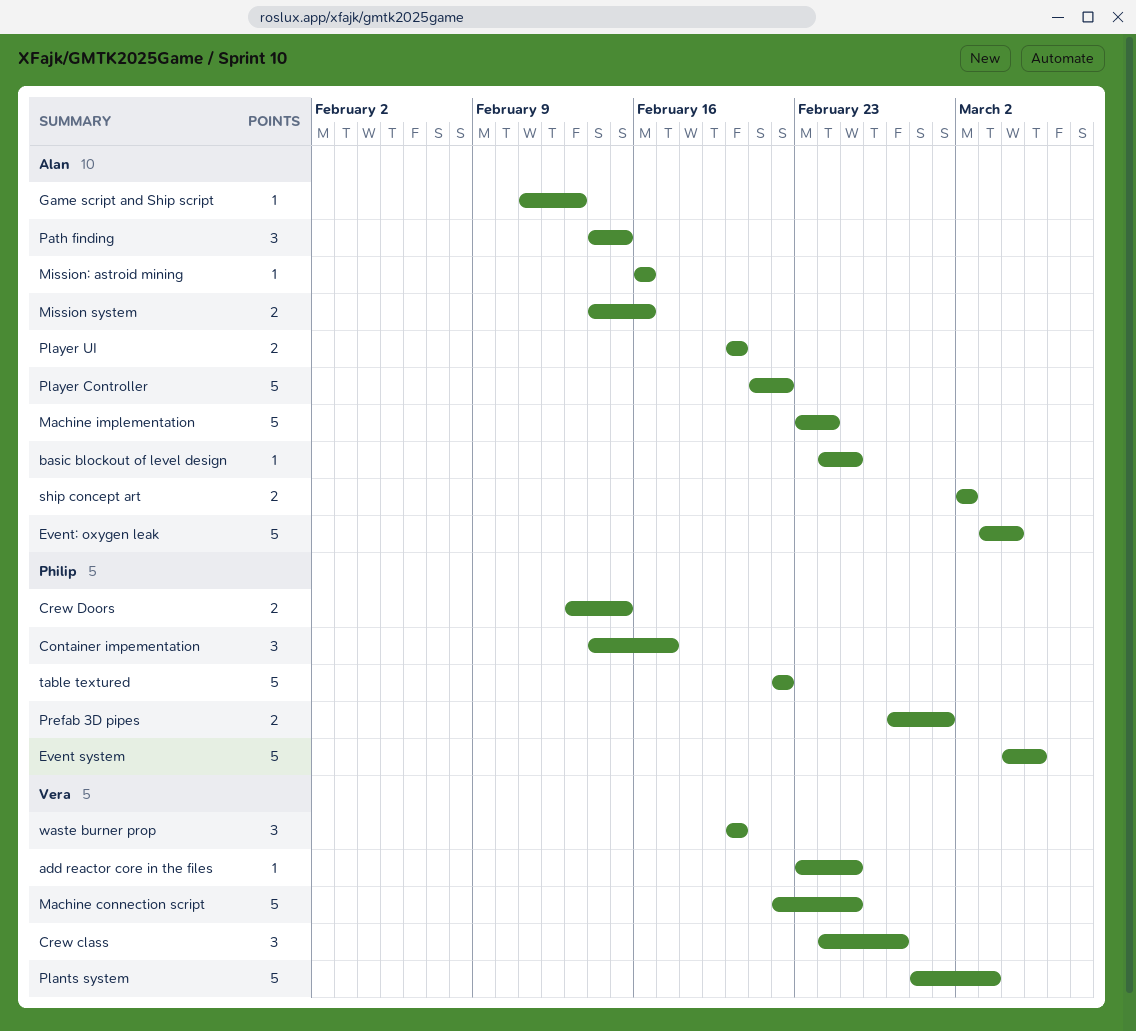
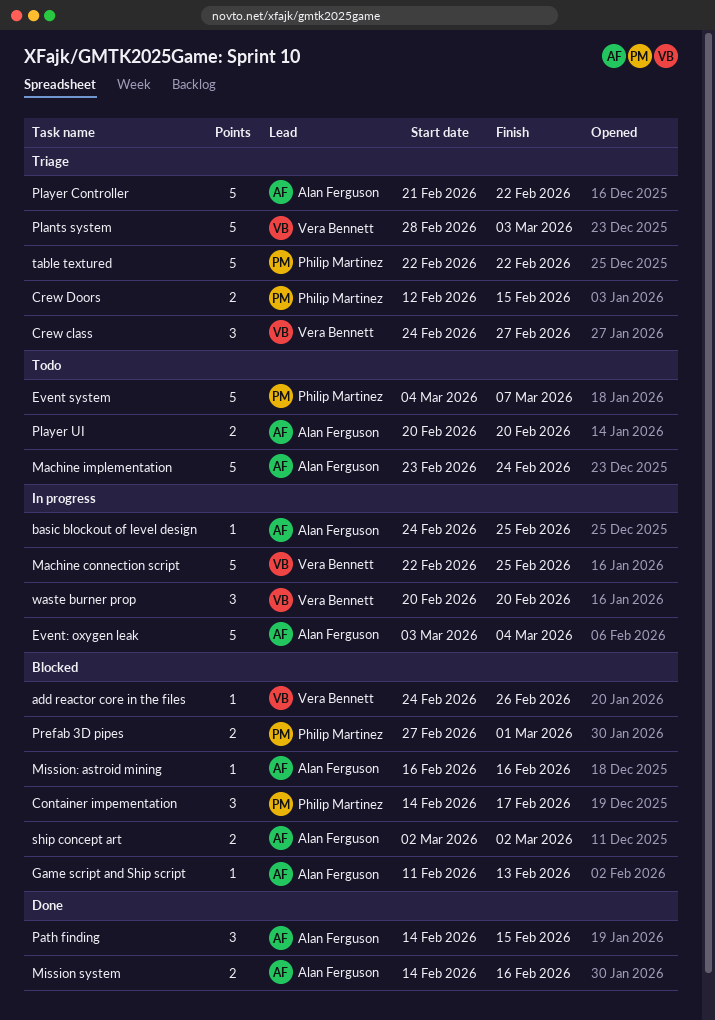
add reactor core in the files, start: Feb 23 -> Feb 24
add reactor core in the files, due: Feb 25 -> Feb 26
Crew Doors, start: Feb 13 -> Feb 12
Event system, due: Mar 5 -> Mar 7

